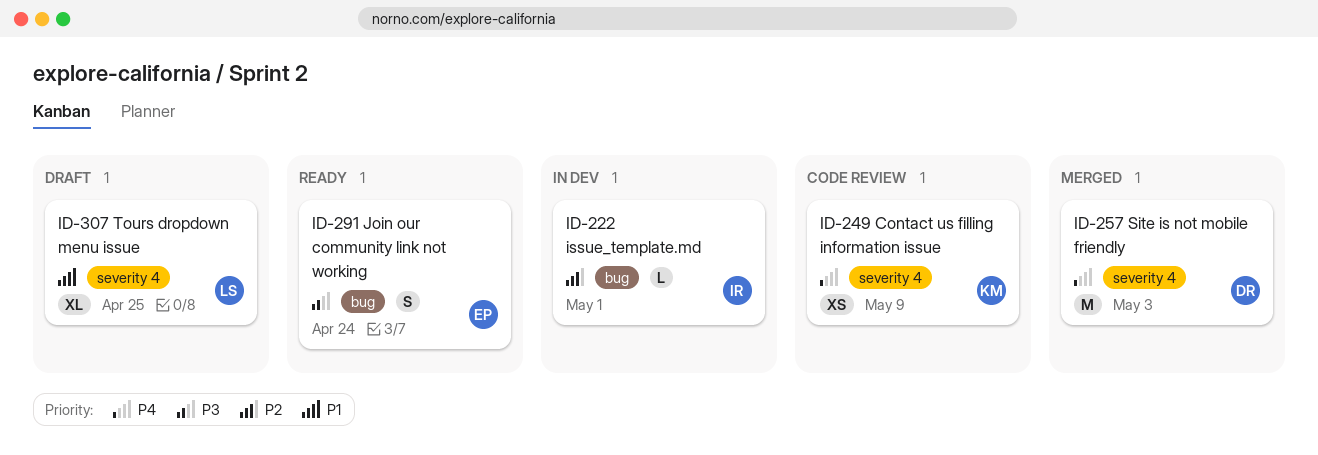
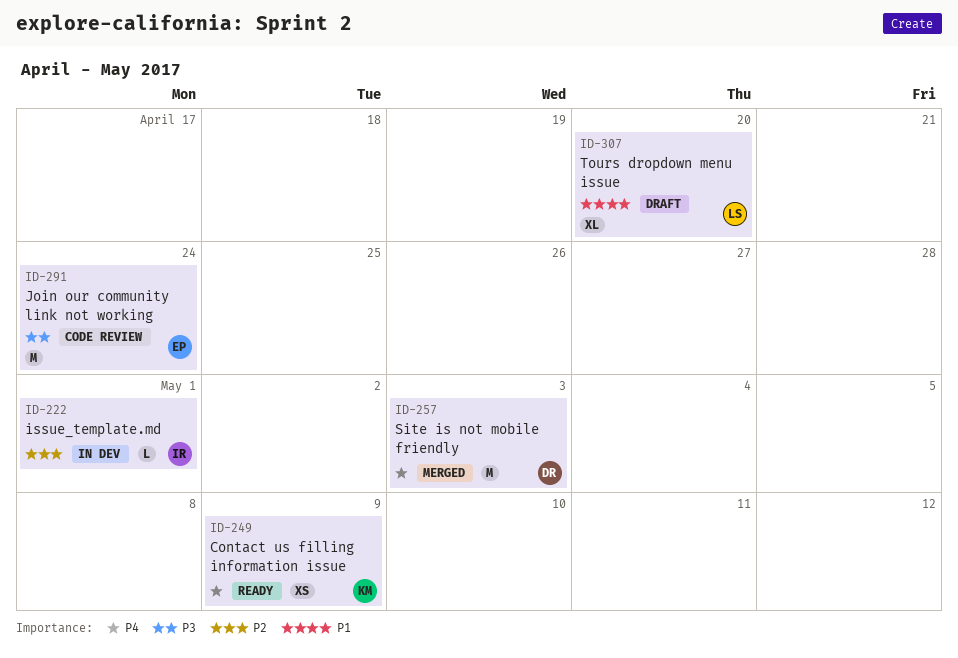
ID-249, status: Code review -> Ready
ID-291, status: Ready -> Code review
ID-291, estimate: S -> M
ID-307, due: Apr 25 -> Apr 20

